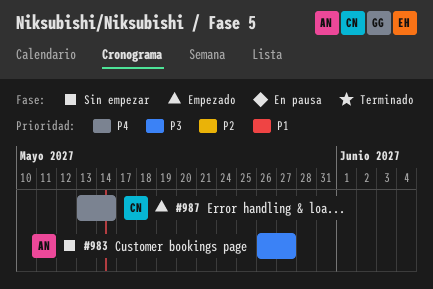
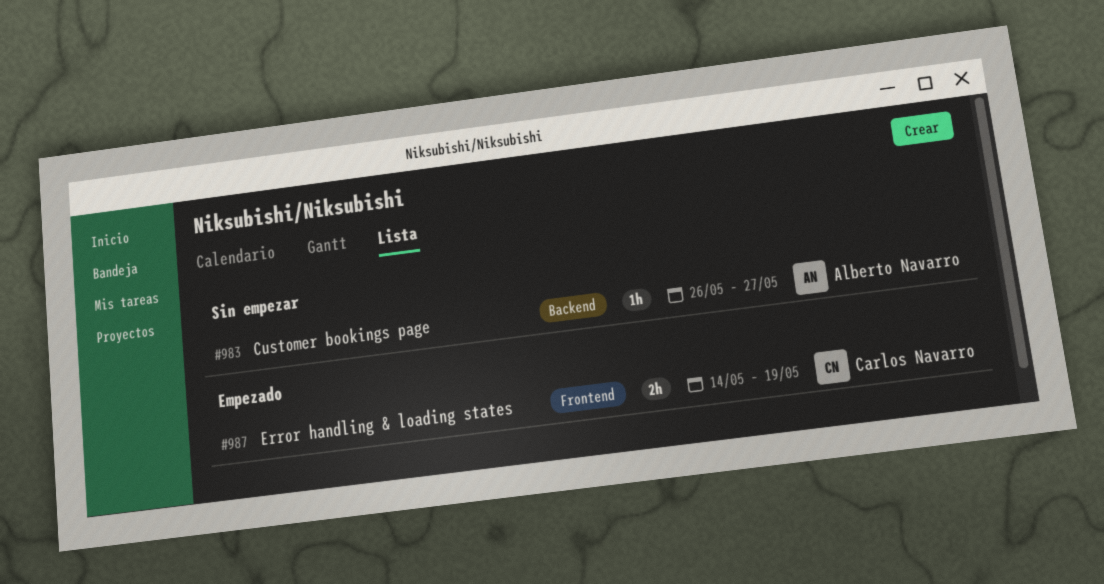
#987, start: May 13 -> May 14
#987, due: May 14 -> May 19

